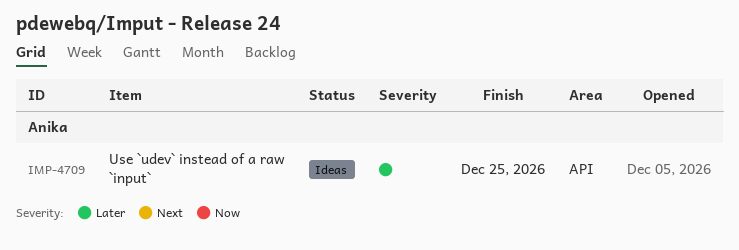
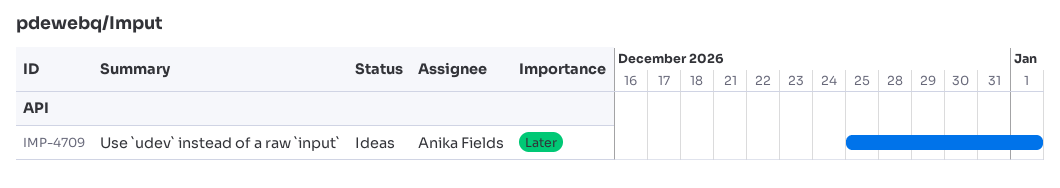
IMP-4709, due: Dec 25 -> Jan 1

